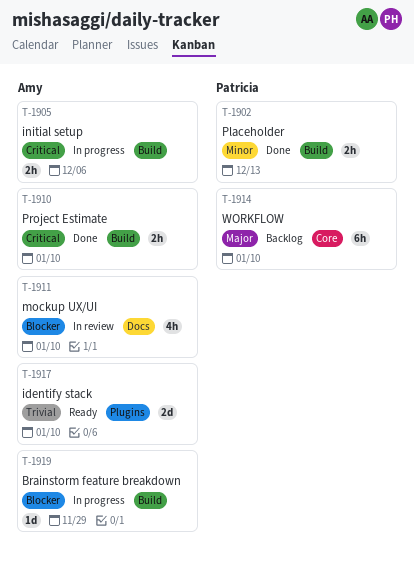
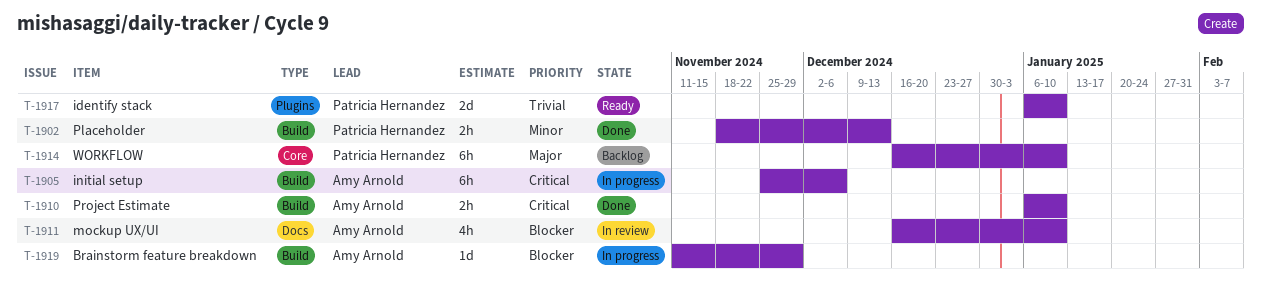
T-1905, estimate: 2h -> 6h
T-1917, owner: Amy Arnold -> Patricia Hernandez

